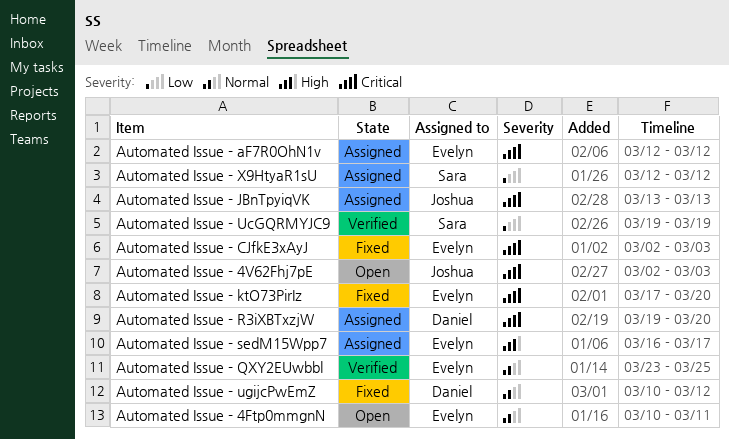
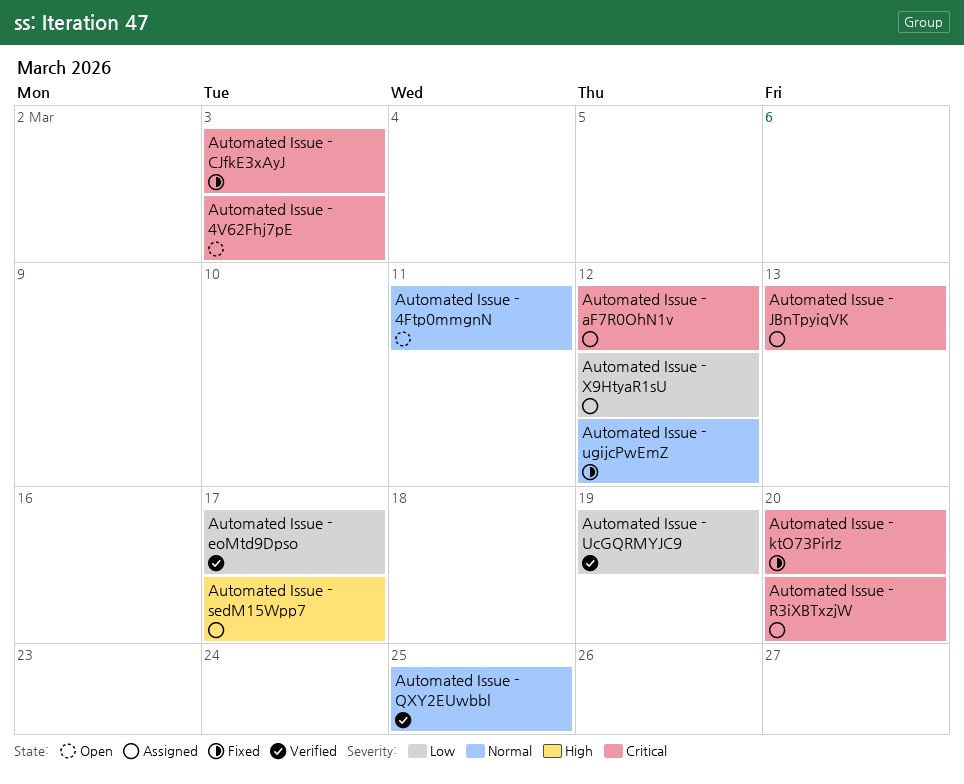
Automated Issue - eoMtd9Dpso: none -> present

